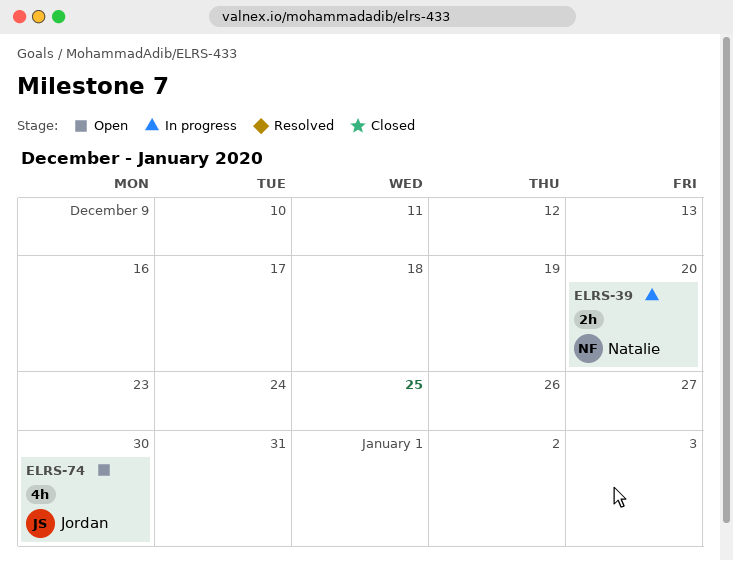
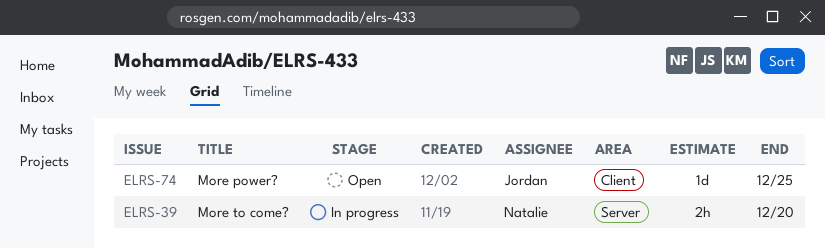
ELRS-74, estimate: 4h -> 1d
ELRS-74, due: Dec 30 -> Dec 25

